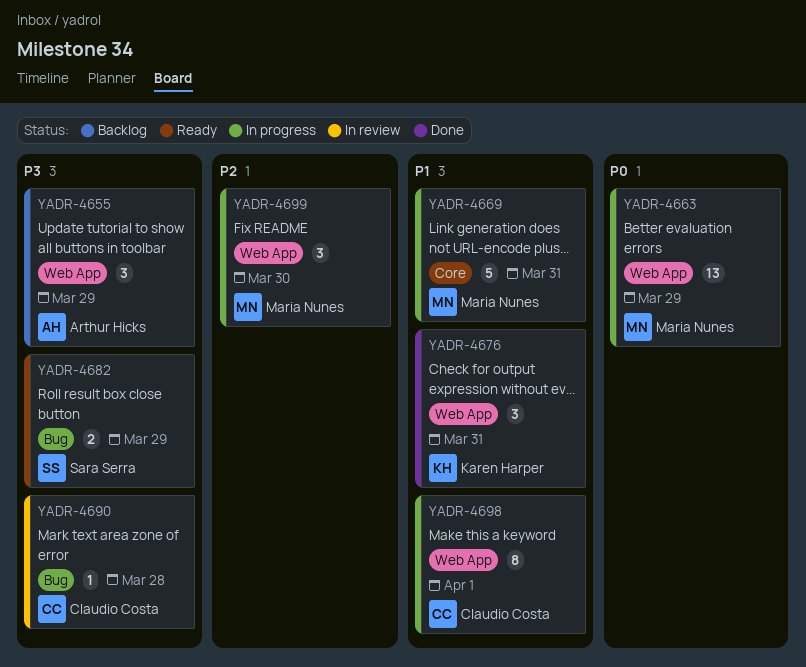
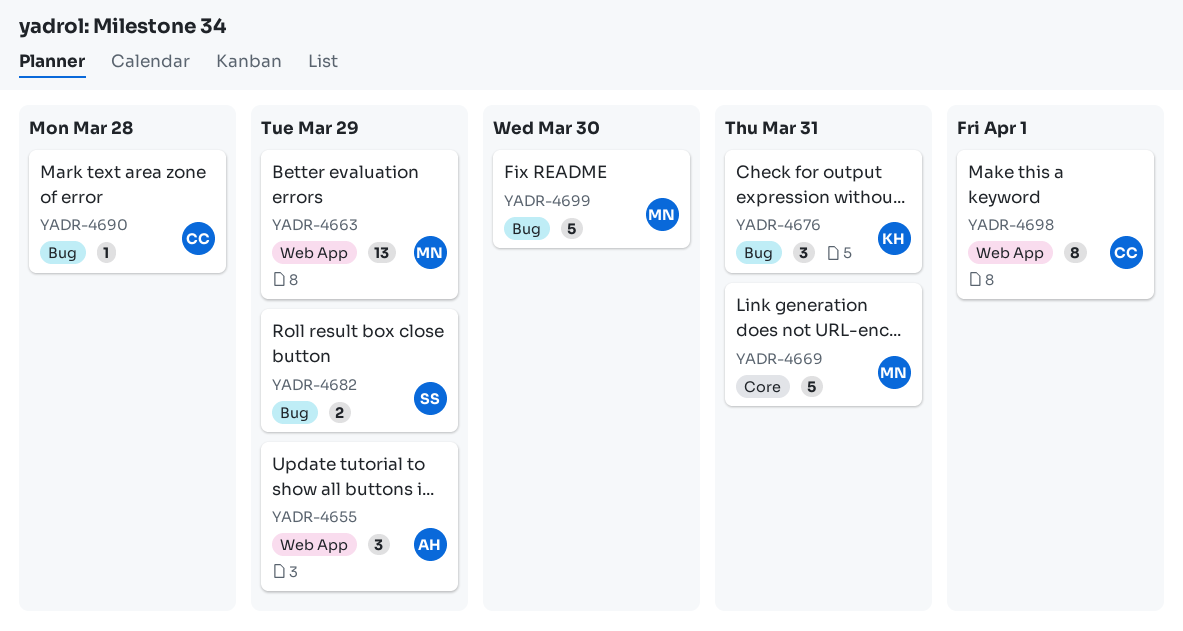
YADR-4676, label: Web App -> Bug
YADR-4699, label: Web App -> Bug
YADR-4699, estimate: 3 -> 5

